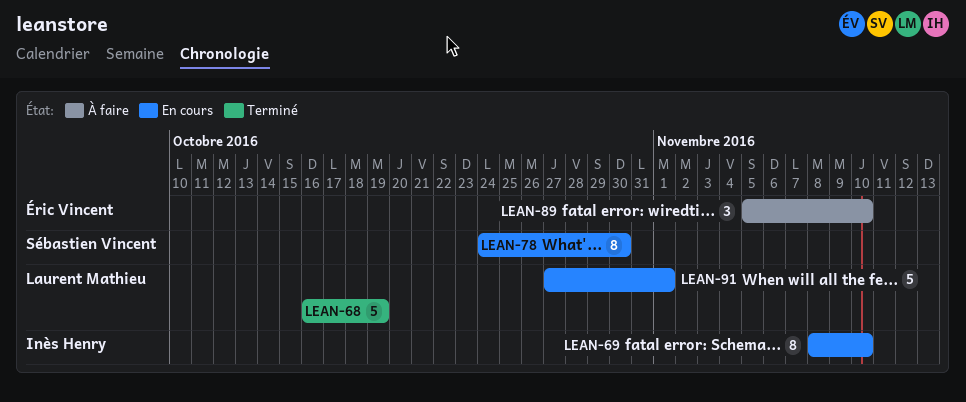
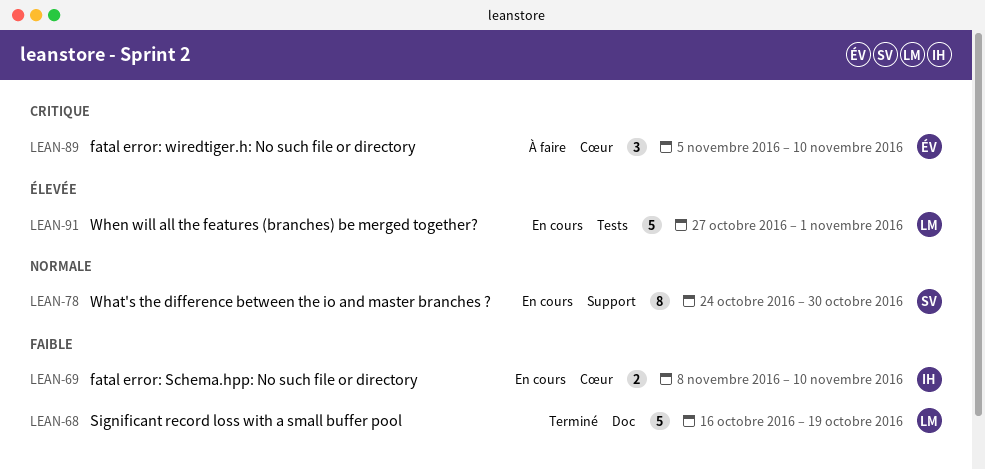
LEAN-69, estimate: 8 -> 2

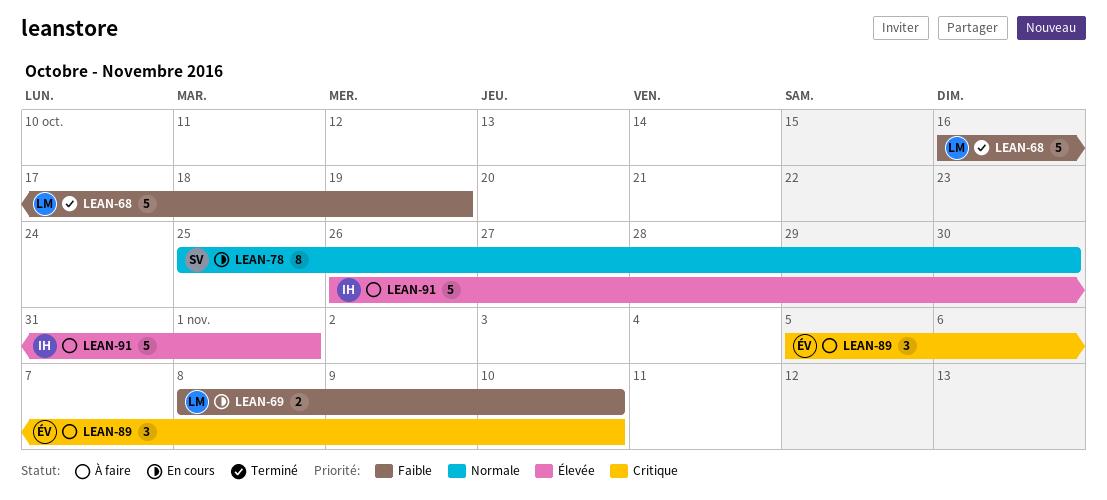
LEAN-69, owner: IH -> LM
LEAN-78, start: Oct 24 -> Oct 25
LEAN-91, status: En cours -> À faire
LEAN-91, owner: LM -> IH
LEAN-91, start: Oct 27 -> Oct 26

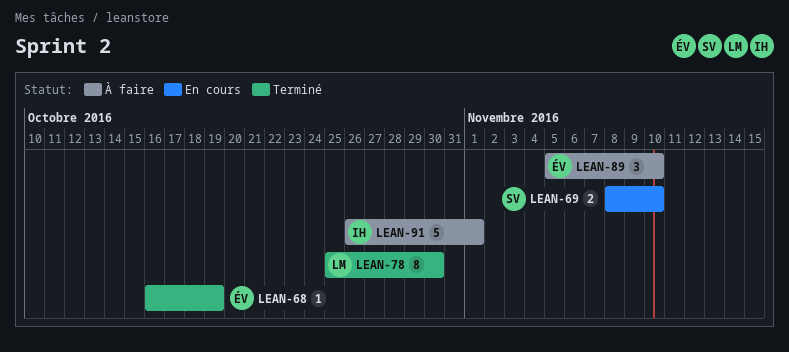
LEAN-68, owner: LM -> ÉV
LEAN-68, estimate: 5 -> 1
LEAN-69, owner: LM -> SV
LEAN-78, status: En cours -> Terminé
LEAN-78, owner: SV -> LM

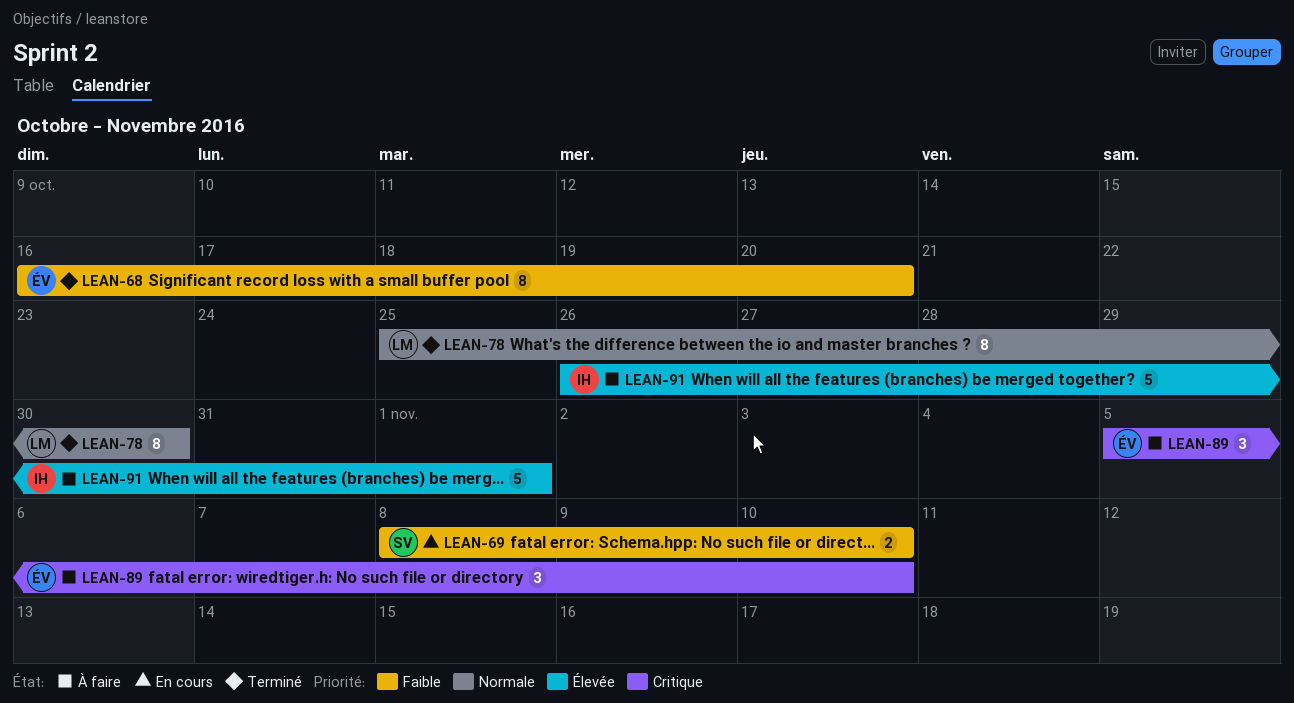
LEAN-68, estimate: 1 -> 8
LEAN-68, due: Oct 19 -> Oct 20

